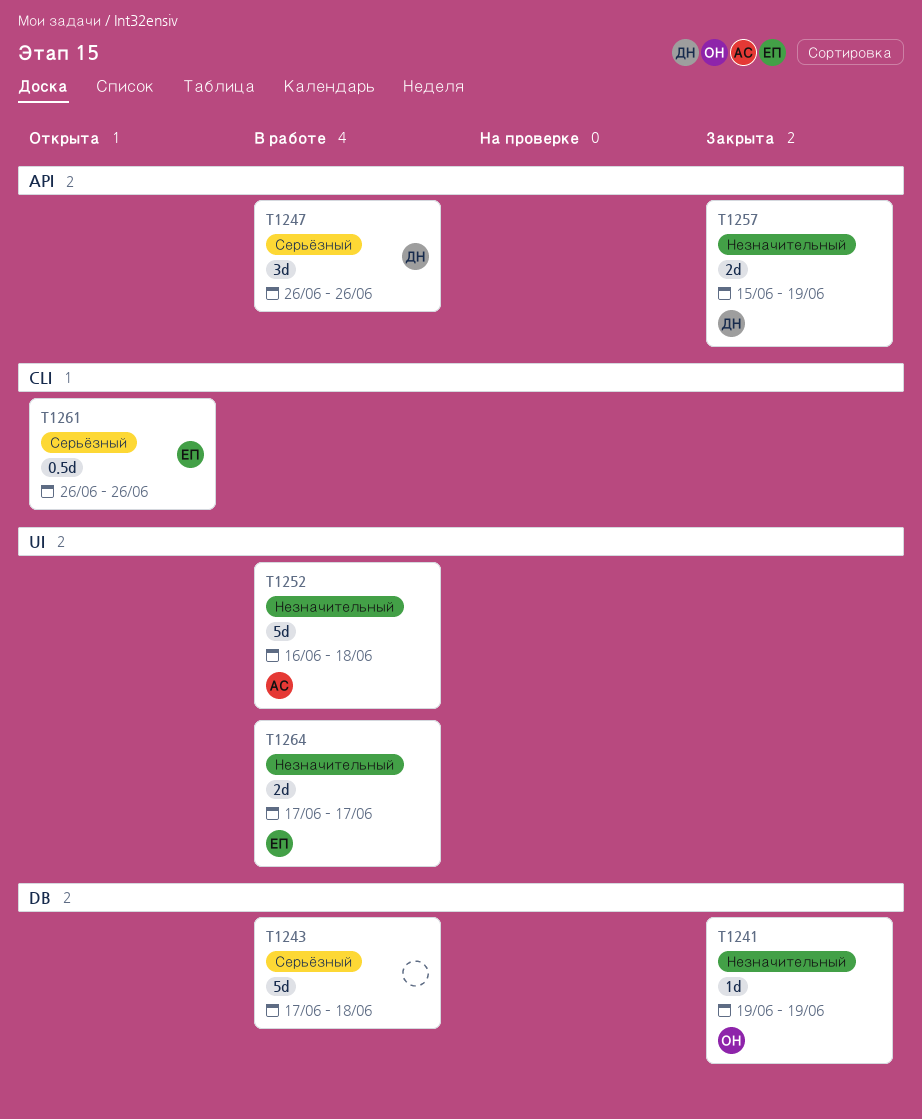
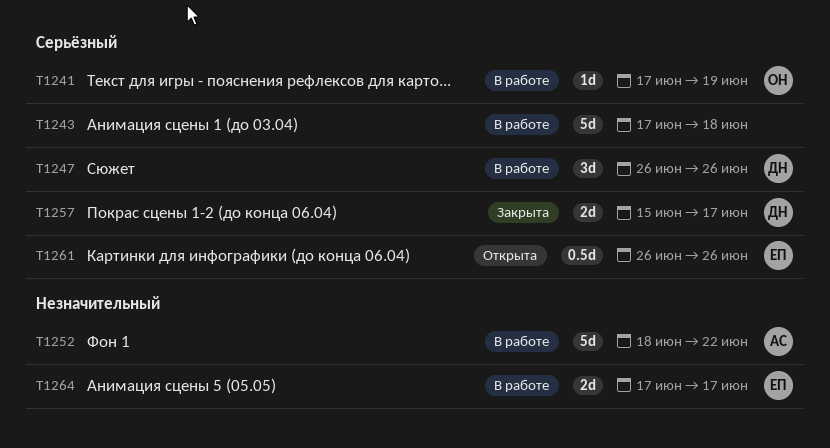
T1241, status: Закрыта -> В работе
T1241, priority: Незначительный -> Серьёзный
T1241, start: Jun 19 -> Jun 17
T1252, start: Jun 16 -> Jun 18
T1252, due: Jun 18 -> Jun 22
T1257, priority: Незначительный -> Серьёзный
T1257, due: Jun 19 -> Jun 17

